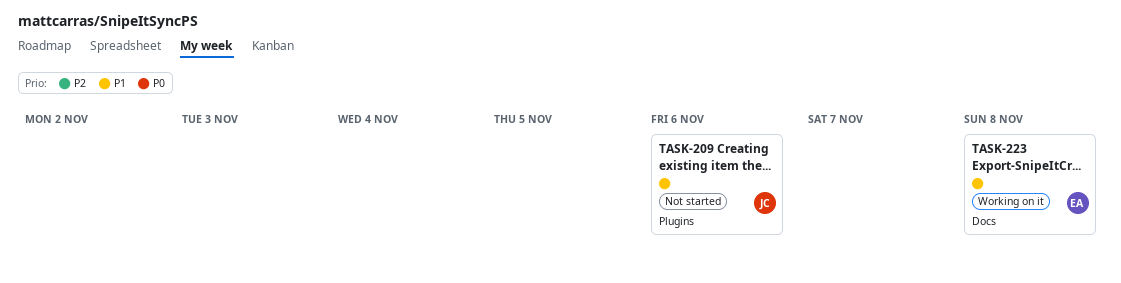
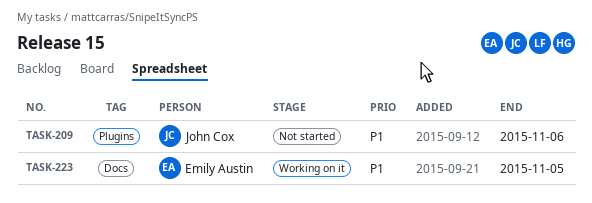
TASK-223, due: Nov 8 -> Nov 5

